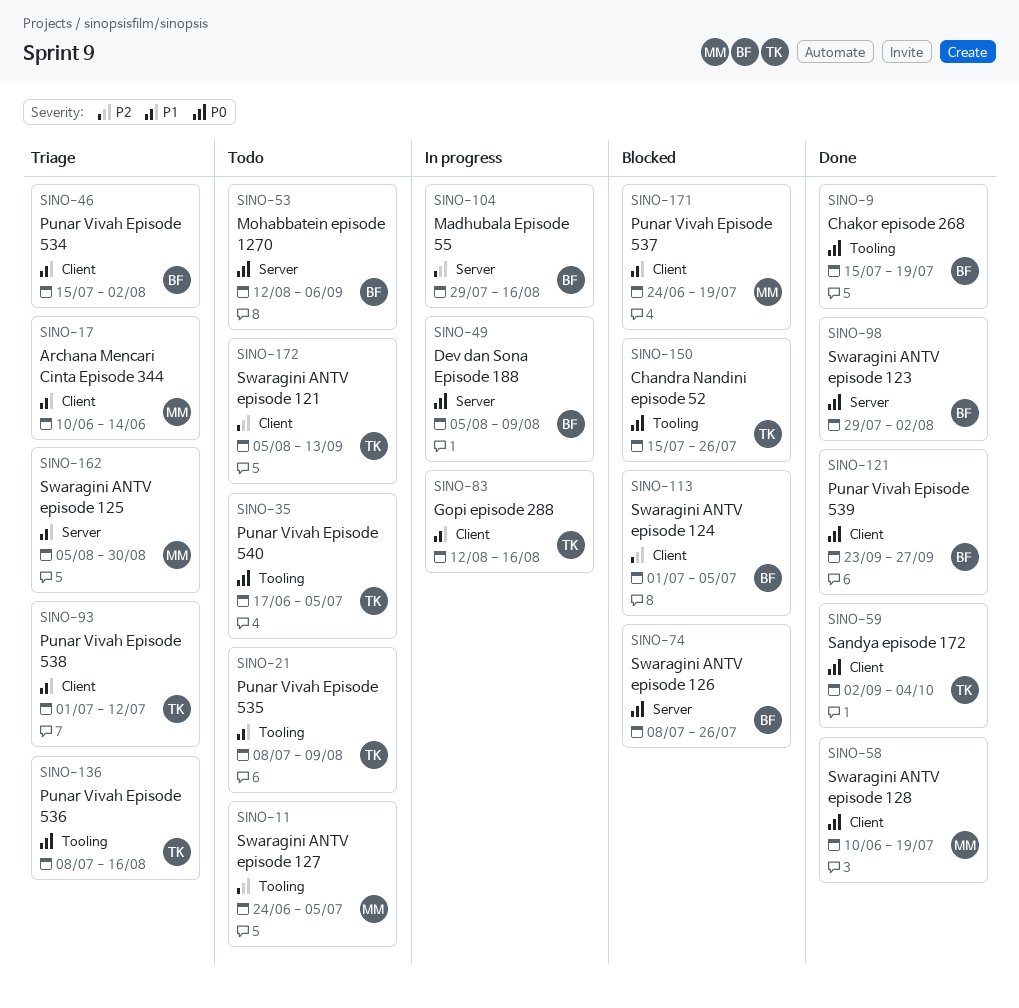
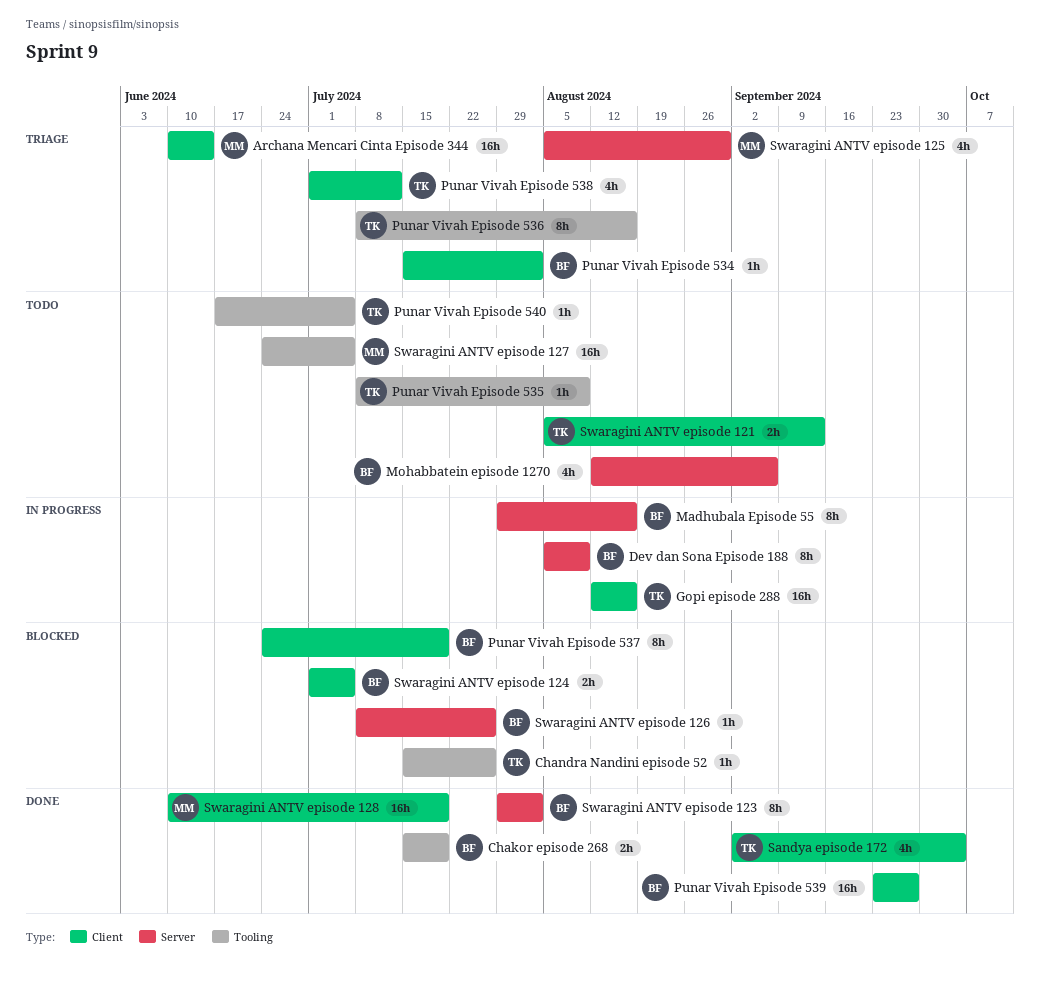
Punar Vivah Episode 537, owner: MM -> BF

